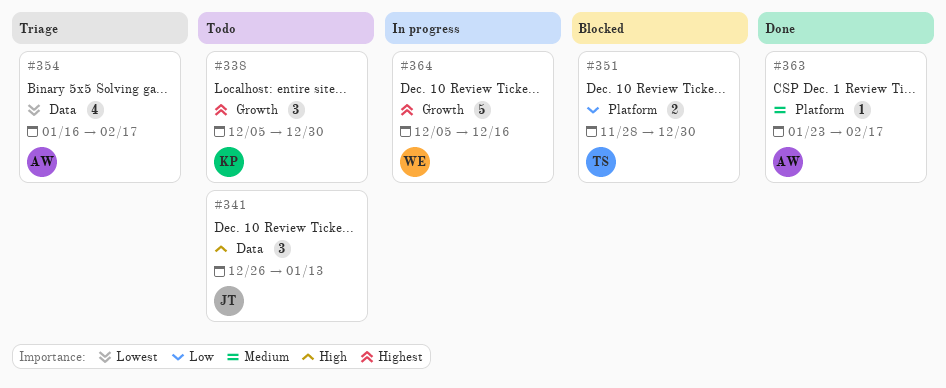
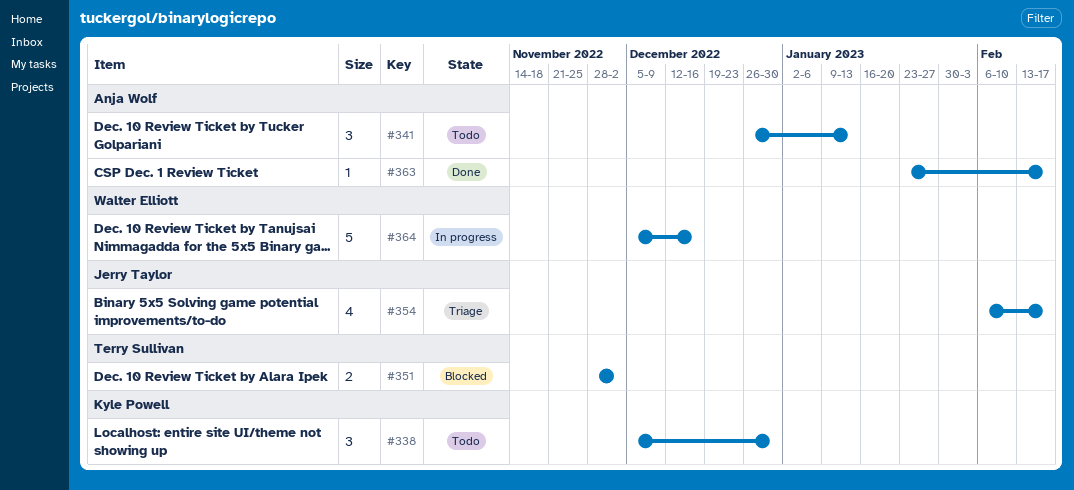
#341, owner: Jerry Taylor -> Anja Wolf
#351, due: Dec 30 -> Dec 2
#354, owner: Anja Wolf -> Jerry Taylor
#354, start: Jan 16 -> Feb 6

